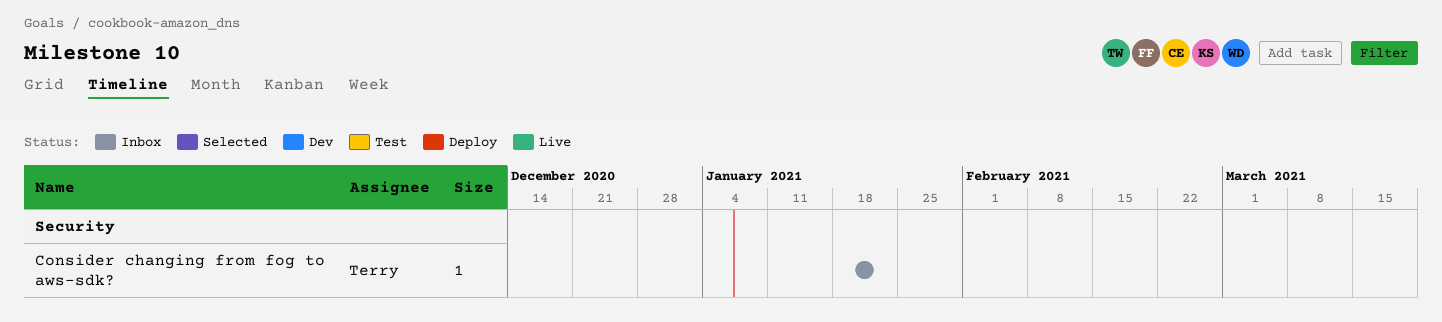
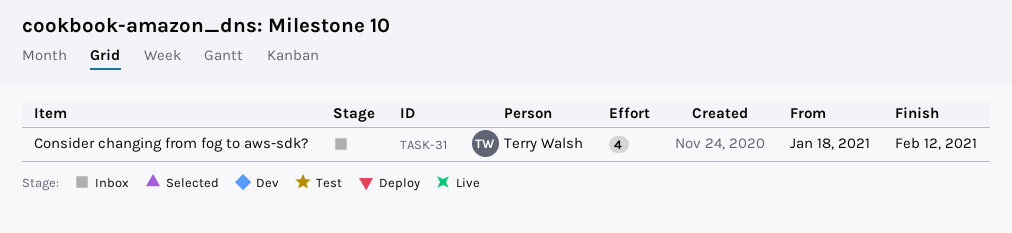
Consider changing from fog to aws-sdk?, estimate: 1 -> 4
Consider changing from fog to aws-sdk?, due: Jan 22 -> Feb 12

